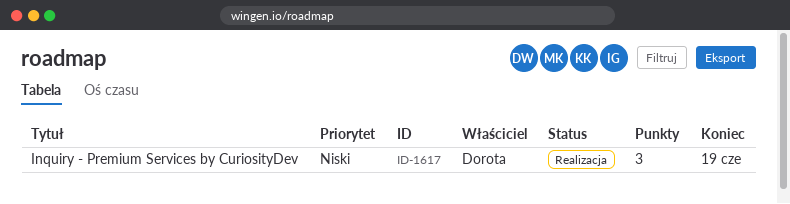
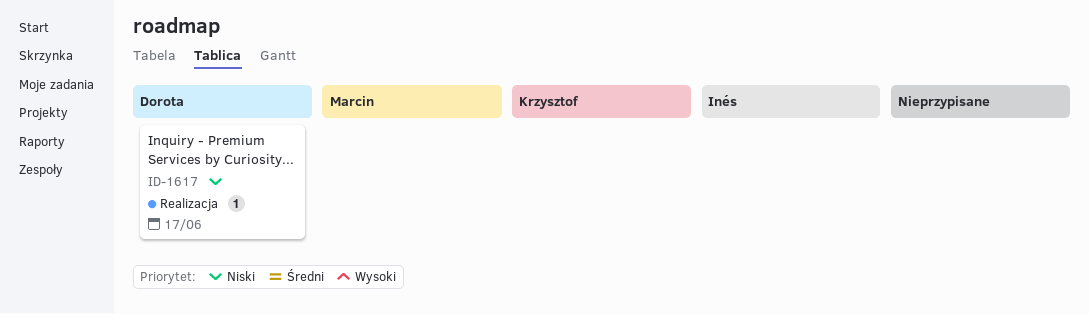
ID-1617, estimate: 3 -> 1
ID-1617, due: Jun 19 -> Jun 17

